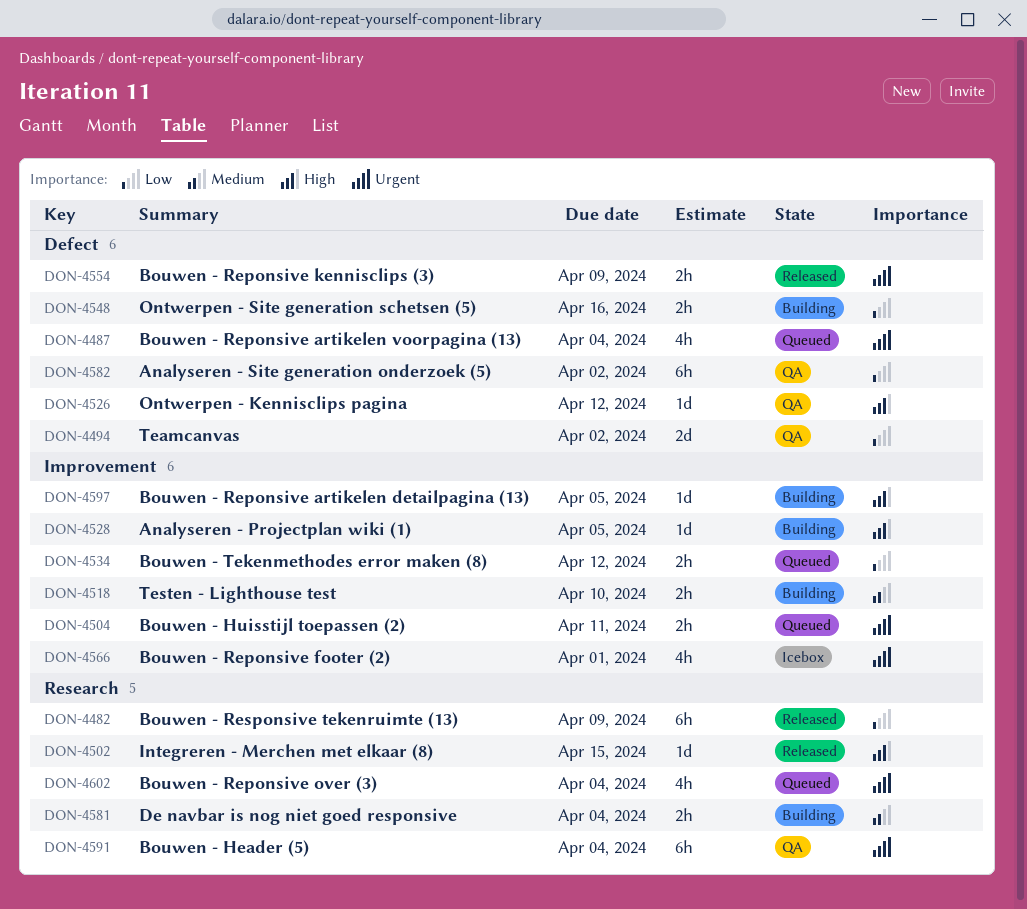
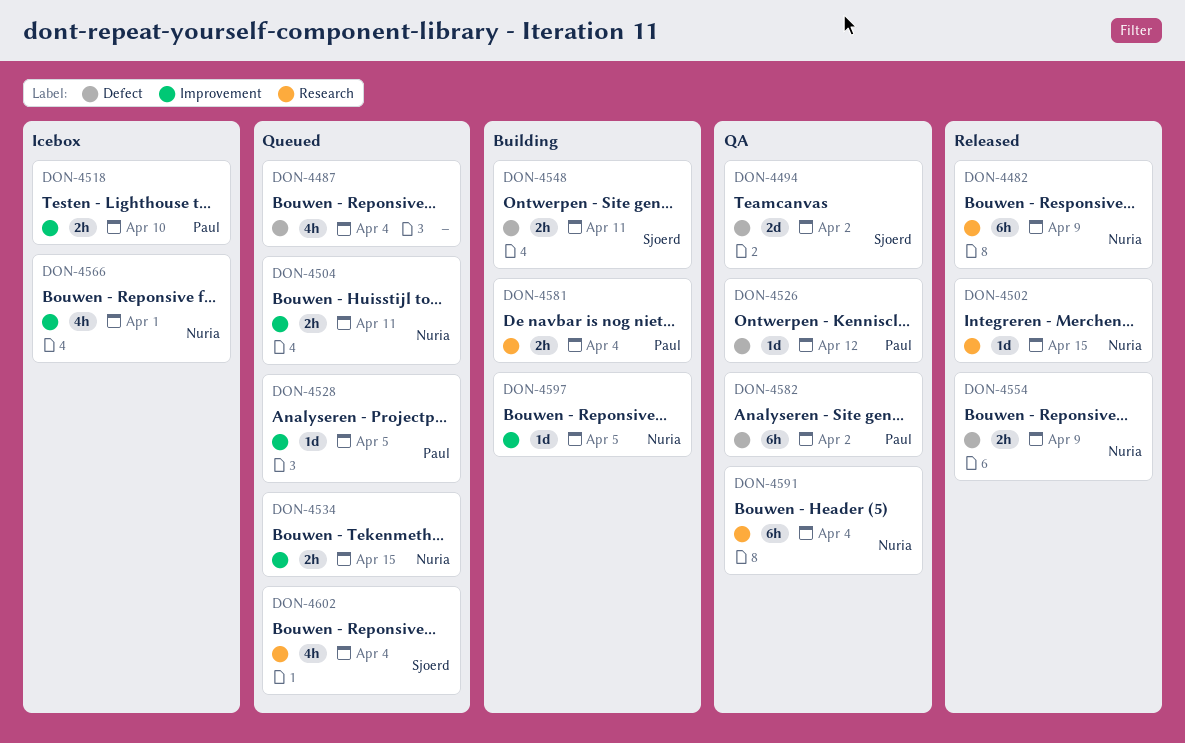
DON-4518, status: Building -> Icebox
DON-4528, status: Building -> Queued
DON-4534, due: Apr 12 -> Apr 15
DON-4548, due: Apr 16 -> Apr 11

